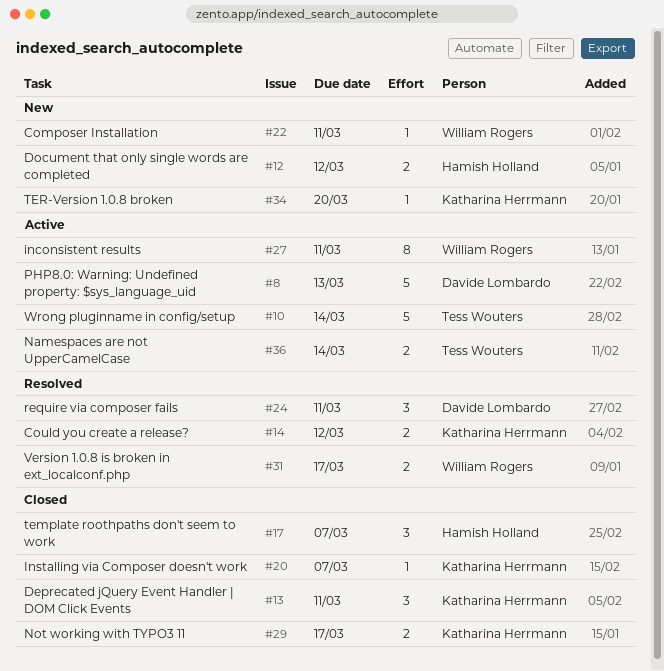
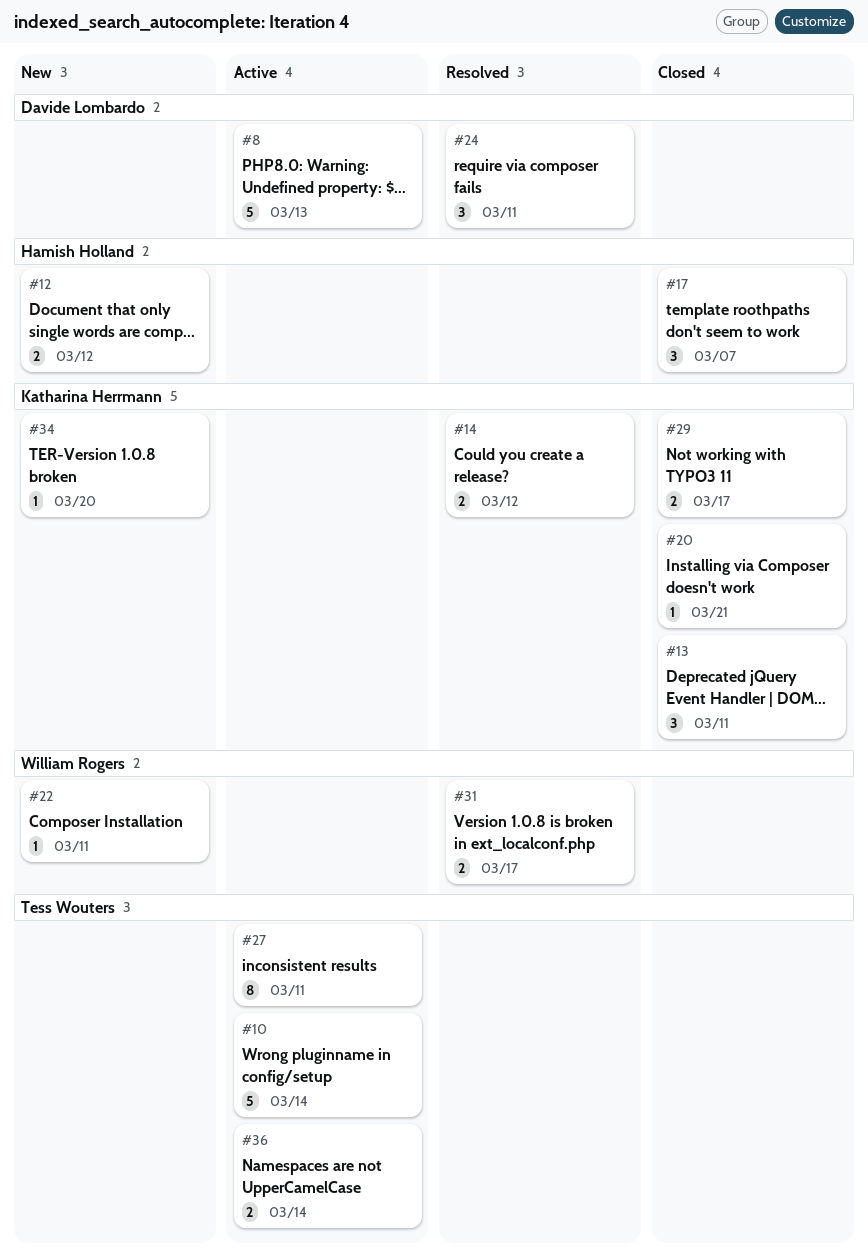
#20, due: Mar 7 -> Mar 21
#27, owner: William Rogers -> Tess Wouters

